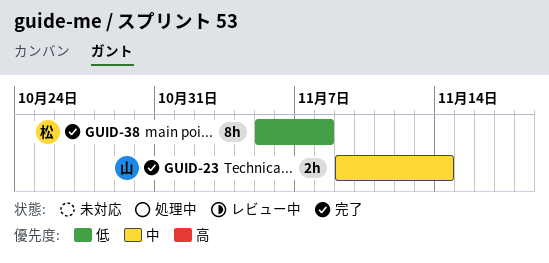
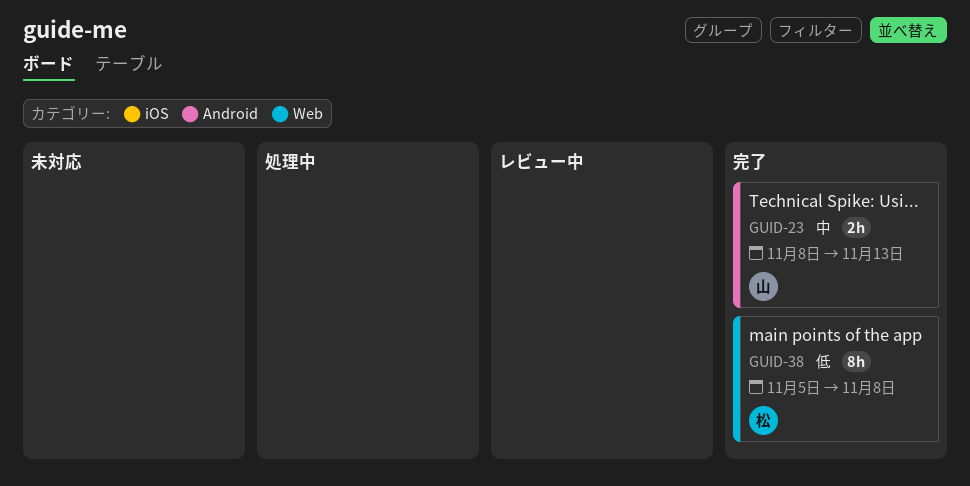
GUID-23, start: Nov 9 -> Nov 8
GUID-23, due: Nov 14 -> Nov 13

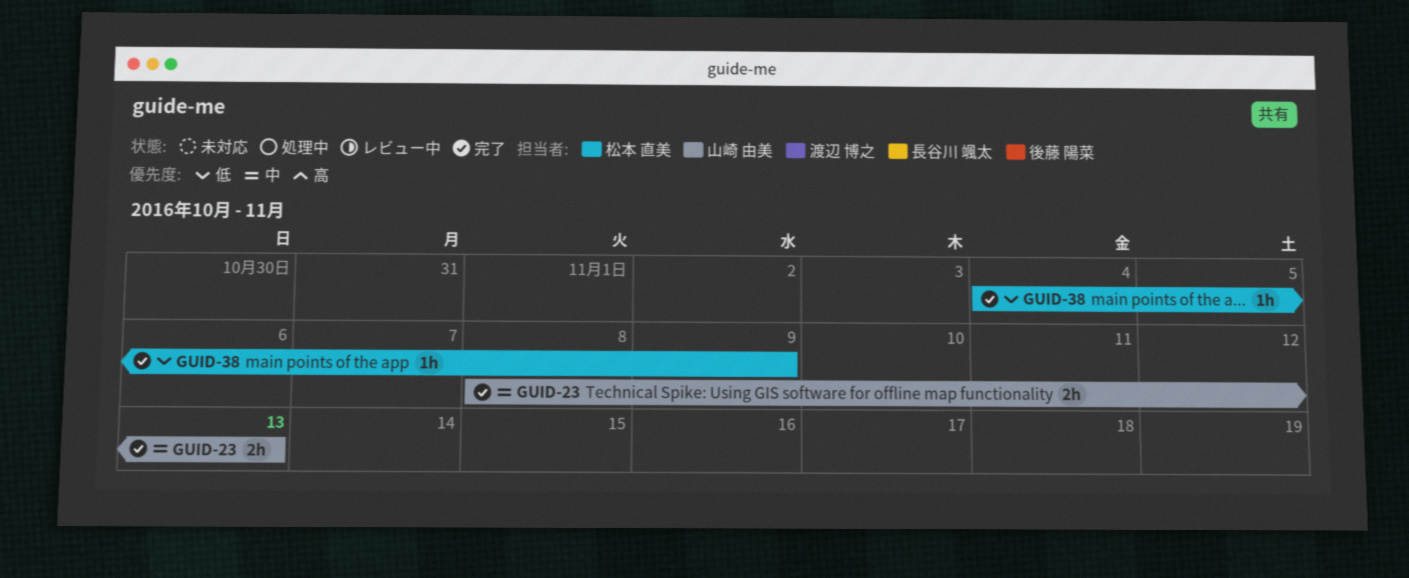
GUID-38, estimate: 8h -> 1h
GUID-38, start: Nov 5 -> Nov 4
GUID-38, due: Nov 8 -> Nov 9

